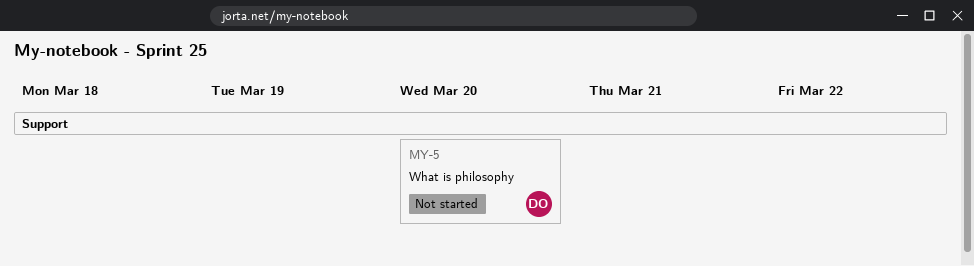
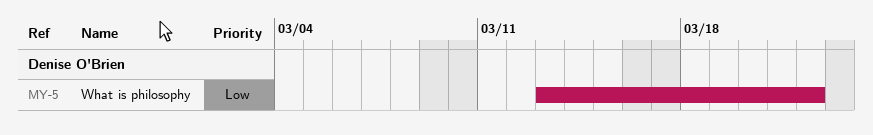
MY-5, due: Mar 20 -> Mar 22

